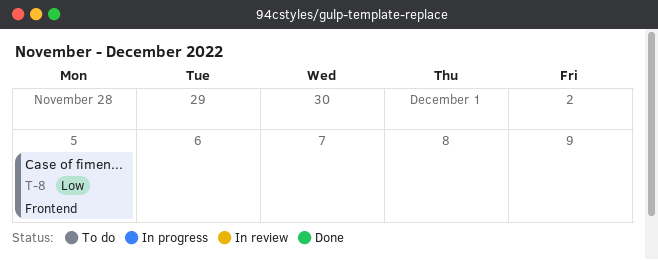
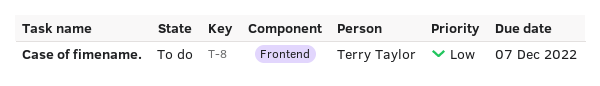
T-8, due: Dec 5 -> Dec 7

